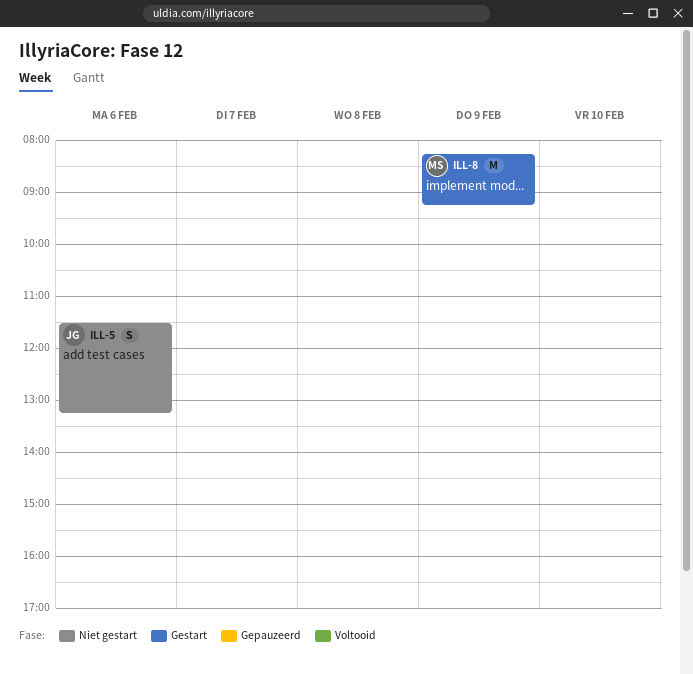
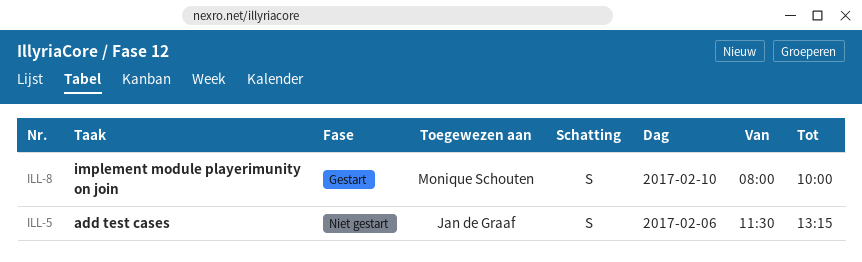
ILL-8, estimate: M -> S
ILL-8, day: Feb 9 -> Feb 10
ILL-8, begins: 08:15 -> 08:00
ILL-8, ends: 09:15 -> 10:00

